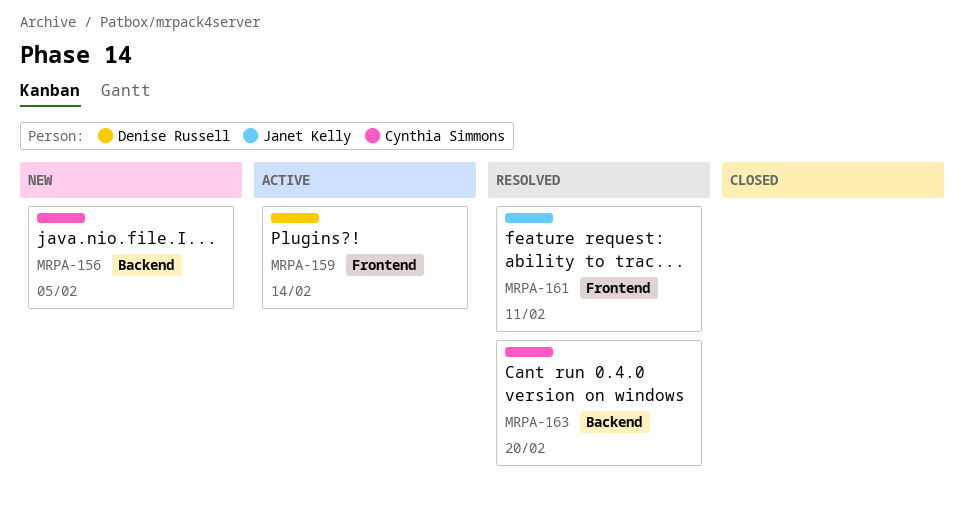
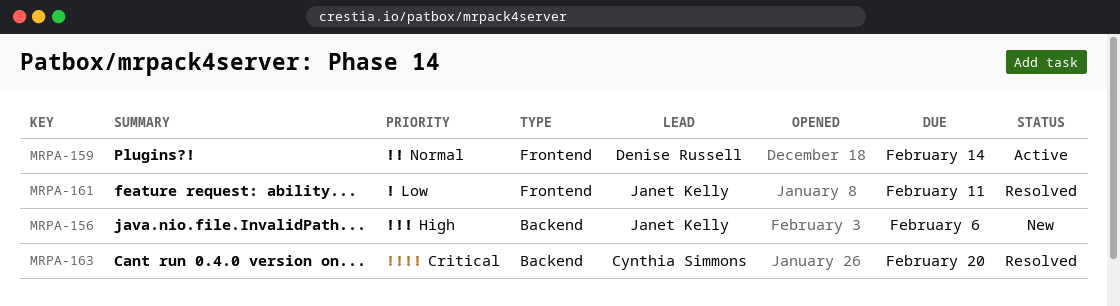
MRPA-156, owner: Cynthia Simmons -> Janet Kelly
MRPA-156, due: Feb 5 -> Feb 6

